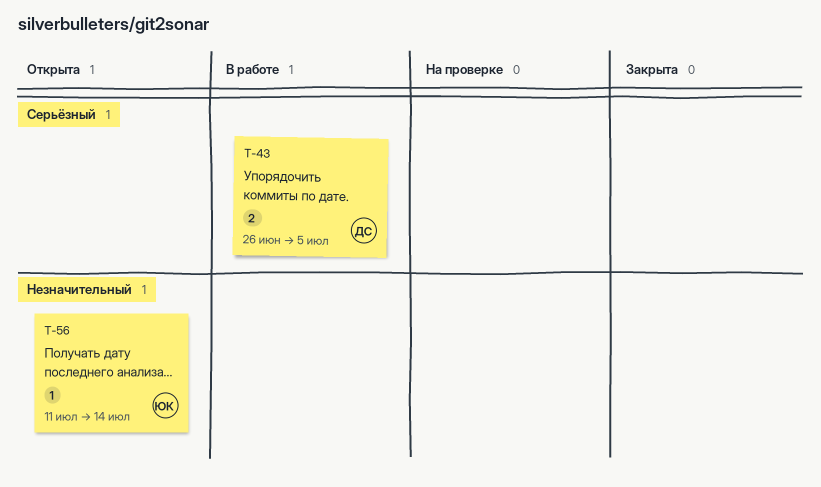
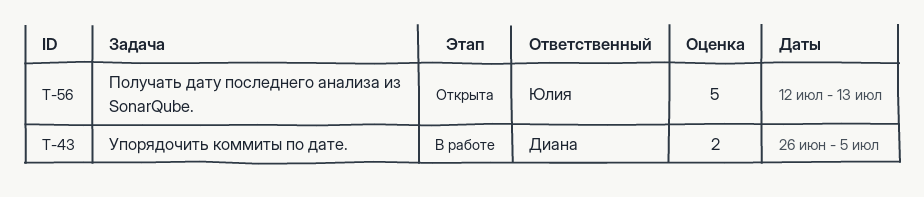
T-56, estimate: 1 -> 5
T-56, start: Jul 11 -> Jul 12
T-56, due: Jul 14 -> Jul 13

